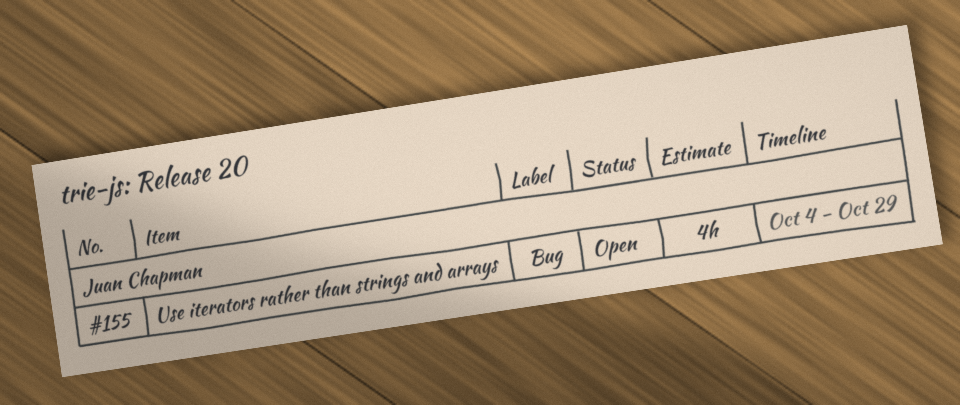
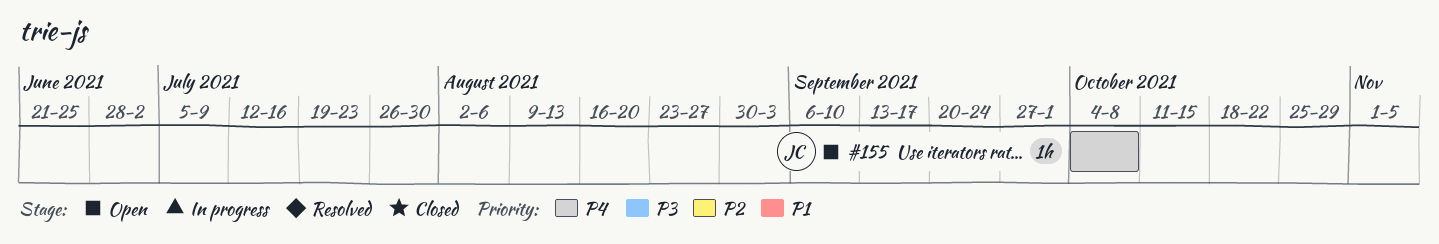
#155, estimate: 4h -> 1h
#155, due: Oct 29 -> Oct 8

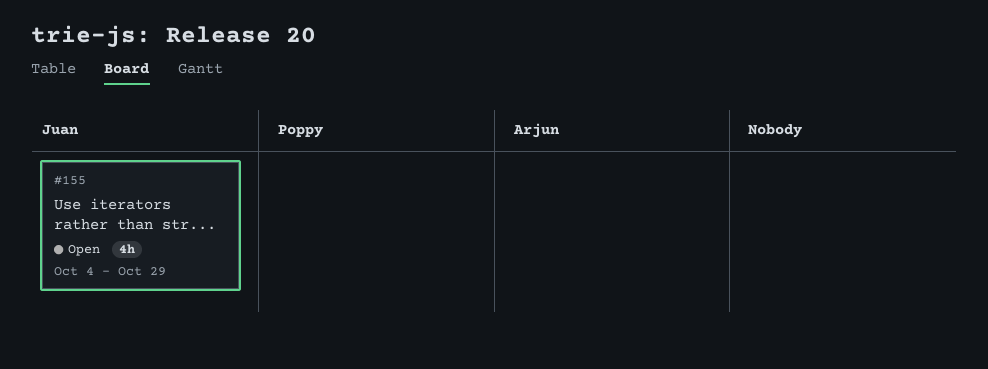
#155, estimate: 1h -> 4h
#155, due: Oct 8 -> Oct 29

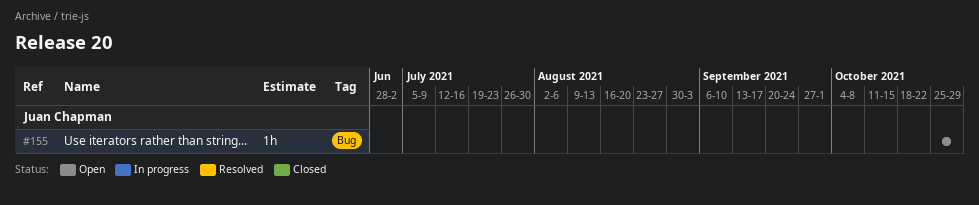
#155, estimate: 4h -> 1h
#155, start: Oct 4 -> Oct 25

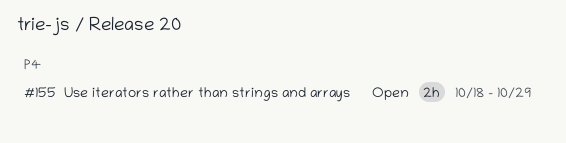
#155, estimate: 1h -> 2h
#155, start: Oct 25 -> Oct 18

